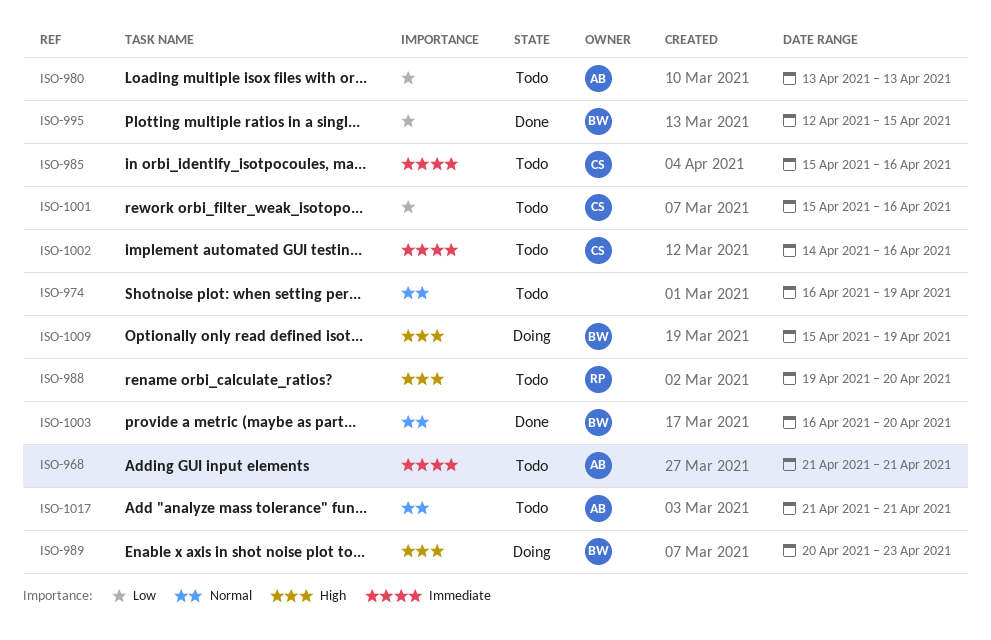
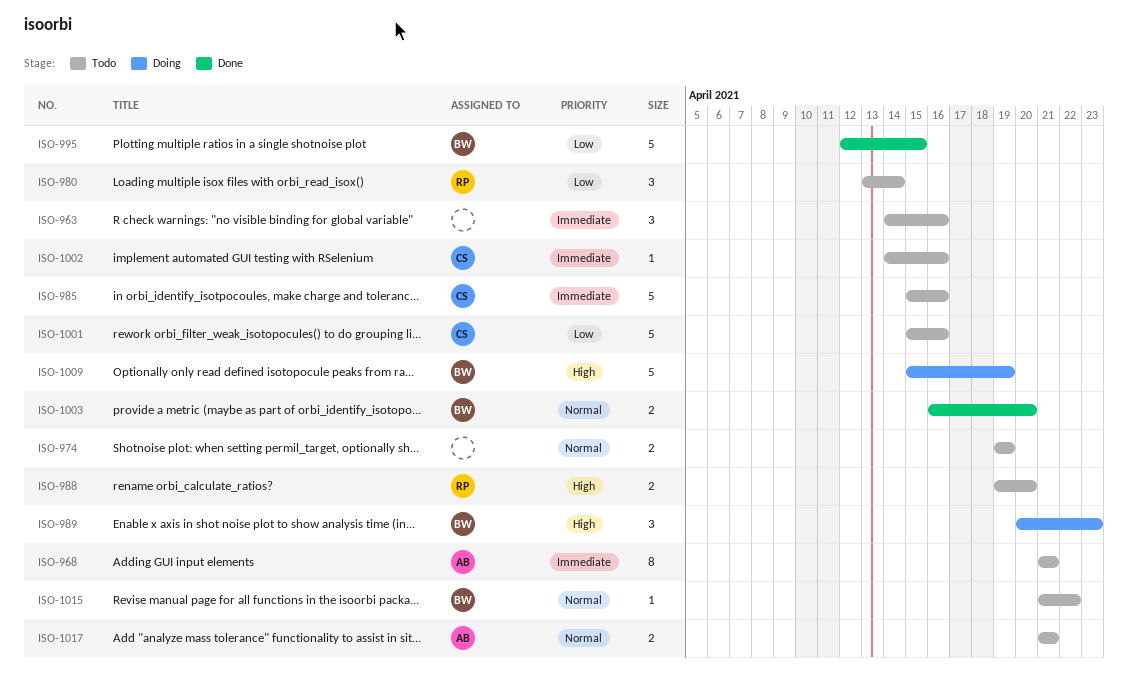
ISO-963: none -> present
ISO-974, start: Apr 16 -> Apr 19
ISO-980, owner: AB -> RP
ISO-980, due: Apr 13 -> Apr 14
ISO-1015: none -> present

